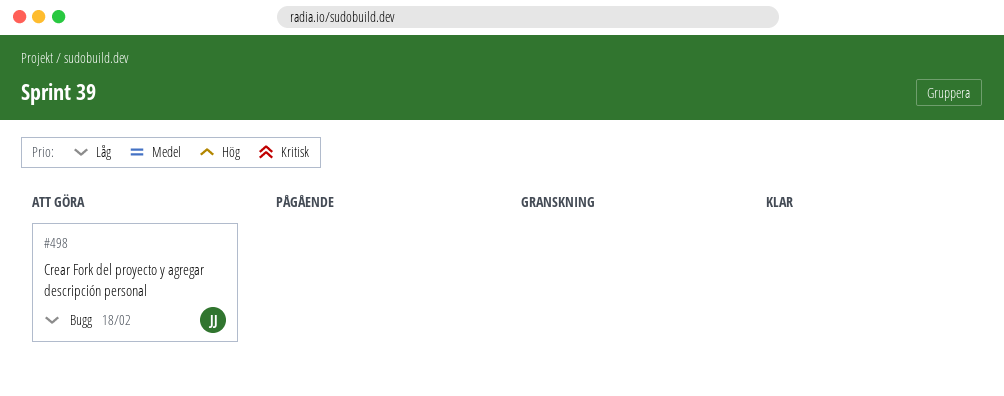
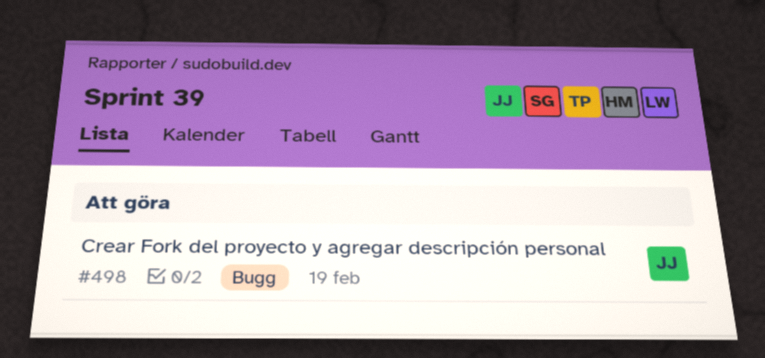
#498, due: Feb 18 -> Feb 19

